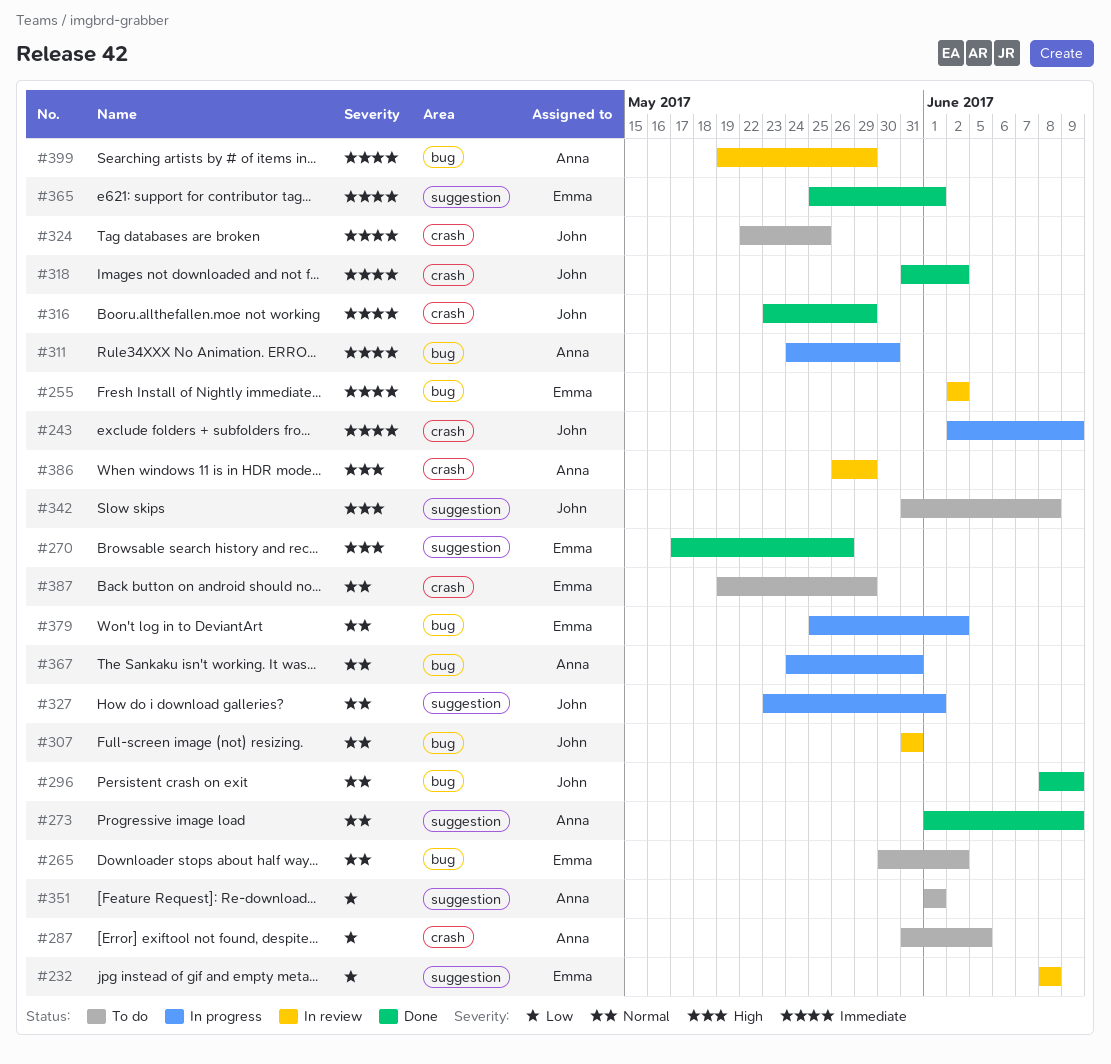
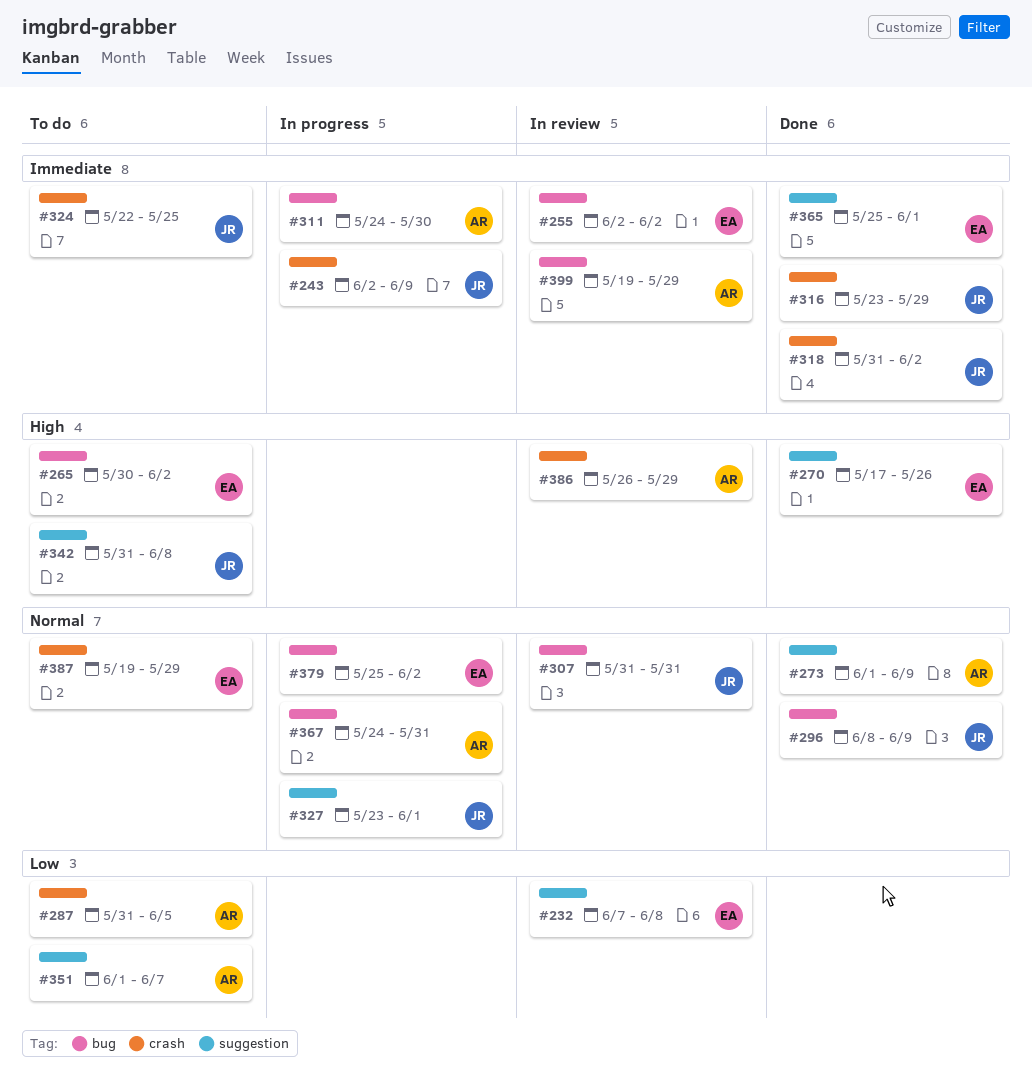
#232, start: Jun 8 -> Jun 7
#265, priority: Normal -> High
#351, due: Jun 1 -> Jun 7

